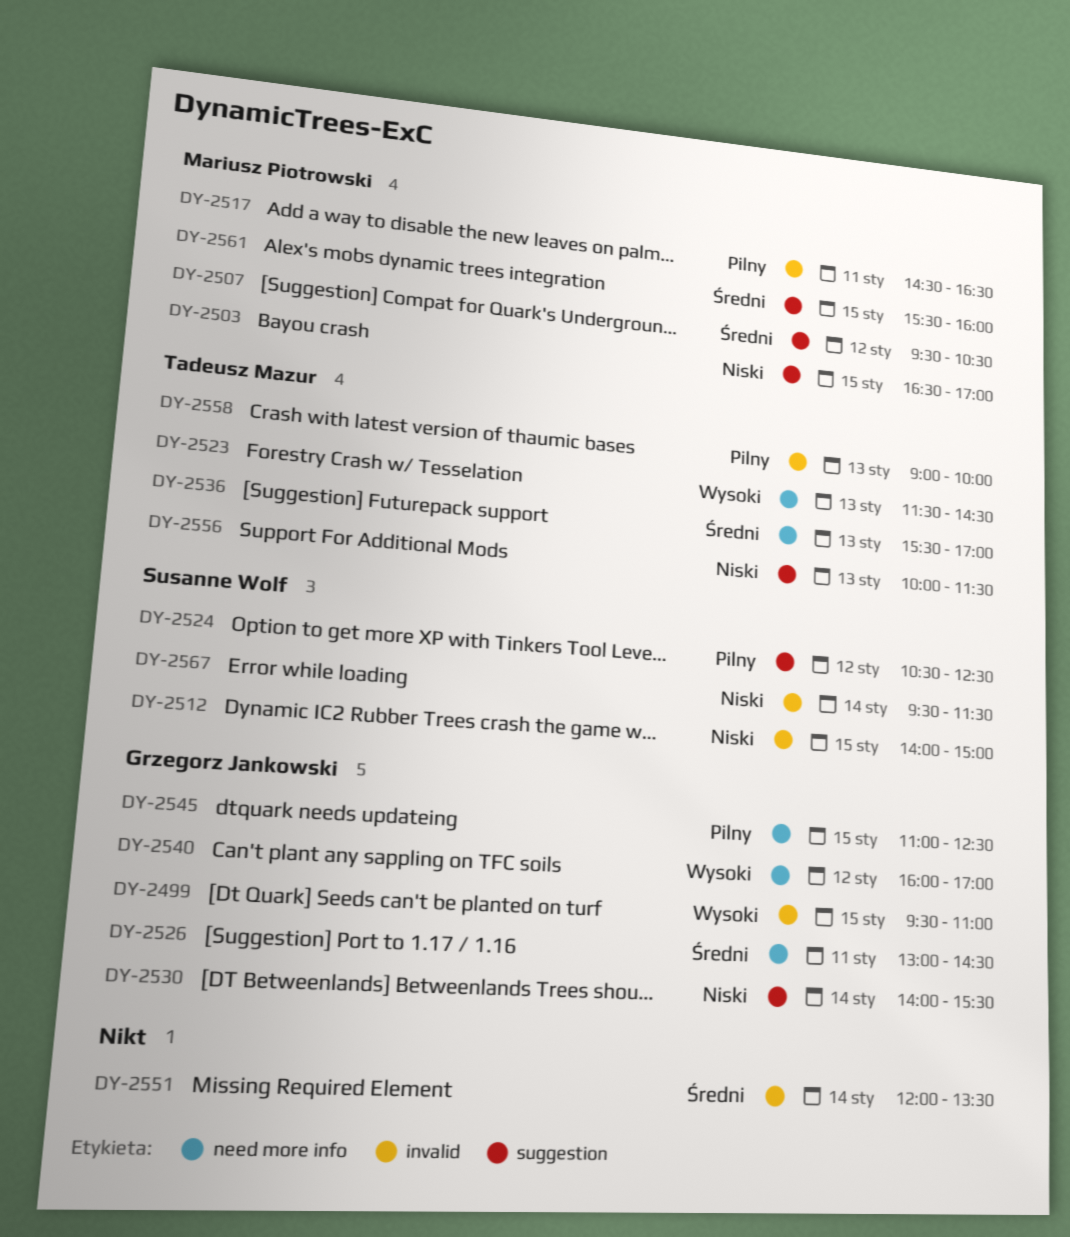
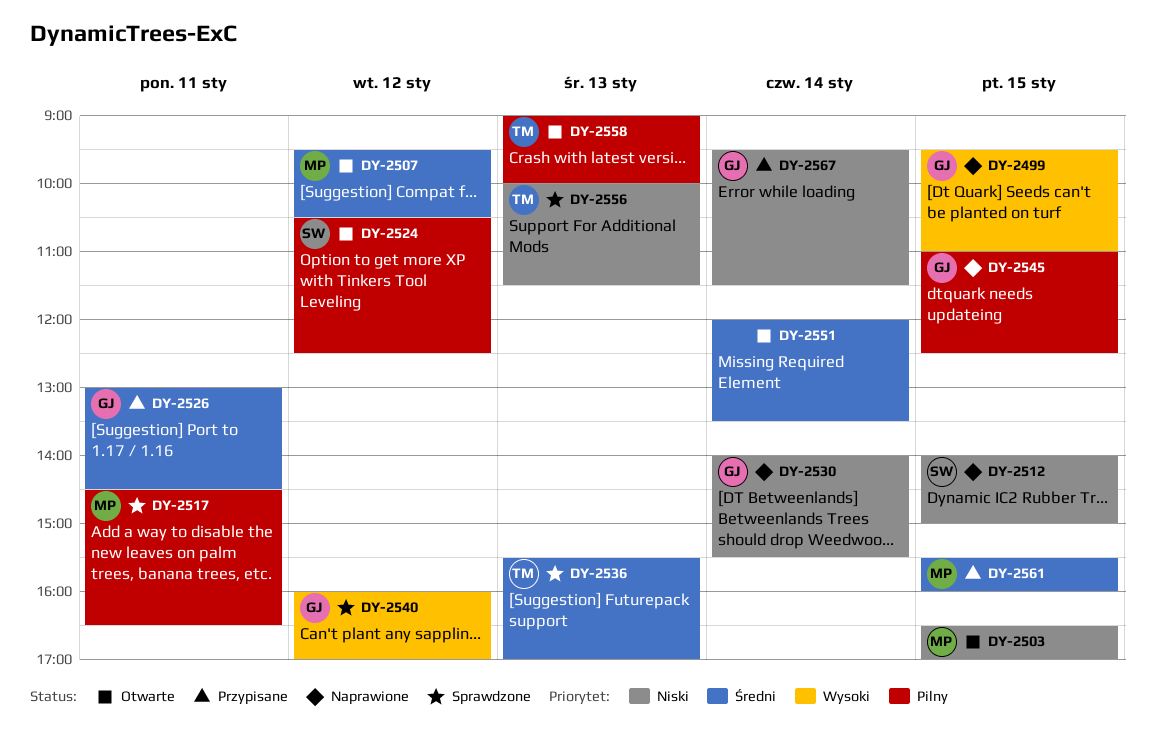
DY-2523: present -> none
DY-2567, owner: Susanne Wolf -> Grzegorz Jankowski

